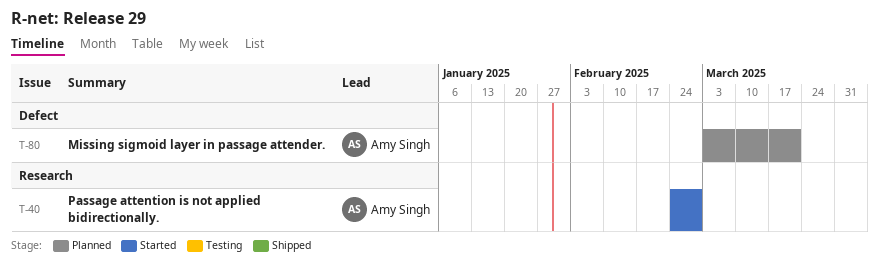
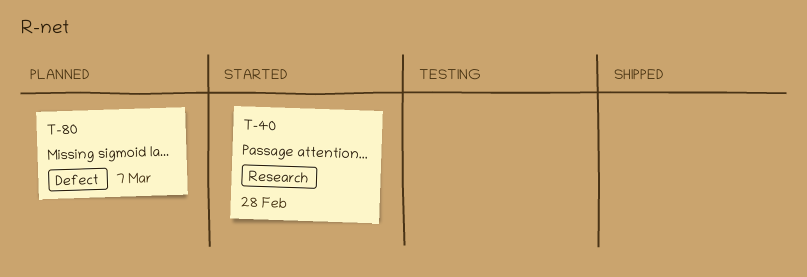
T-80, due: Mar 21 -> Mar 7

